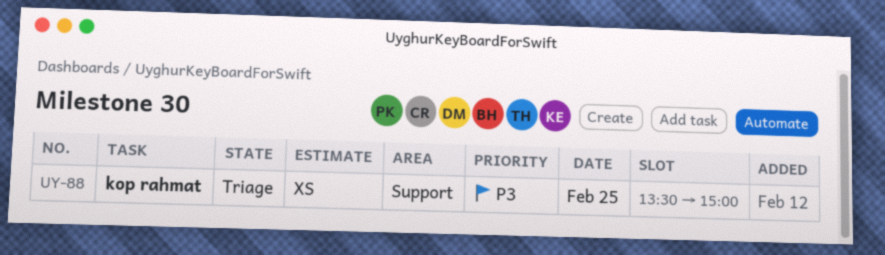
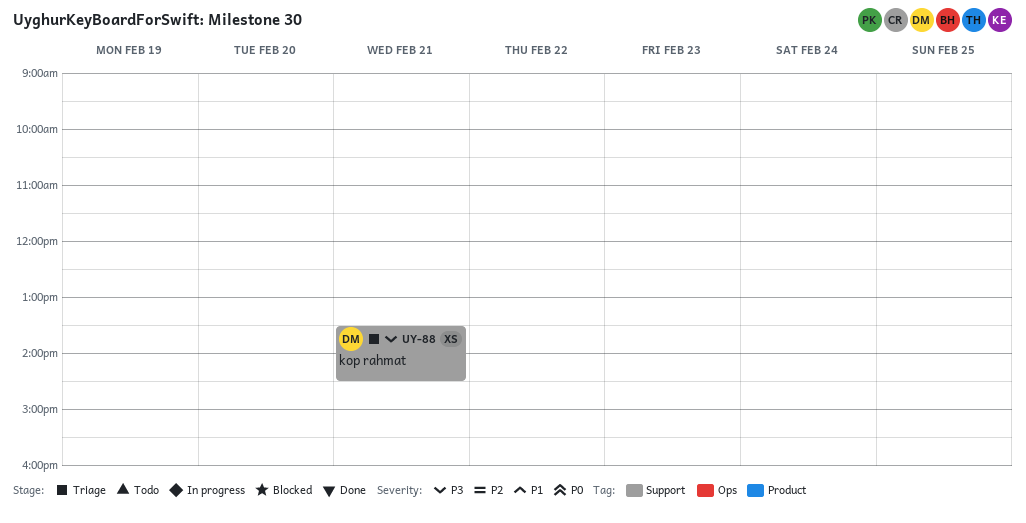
UY-88, day: Feb 25 -> Feb 21
UY-88, ends: 15:00 -> 14:30

